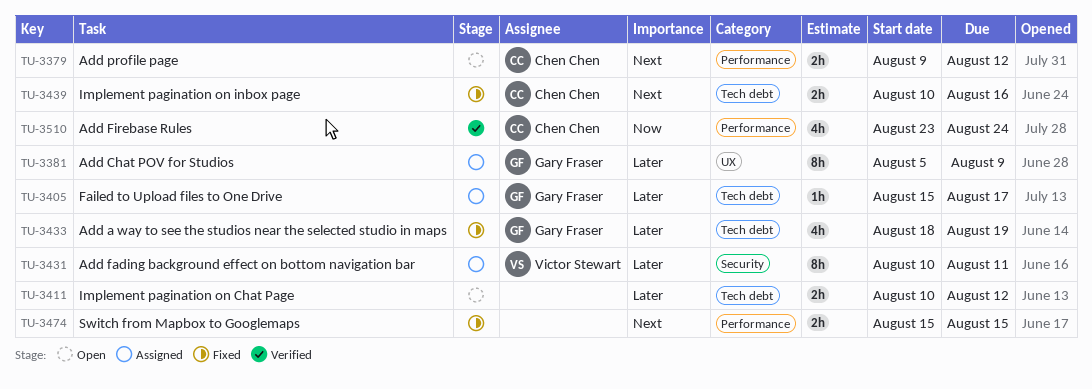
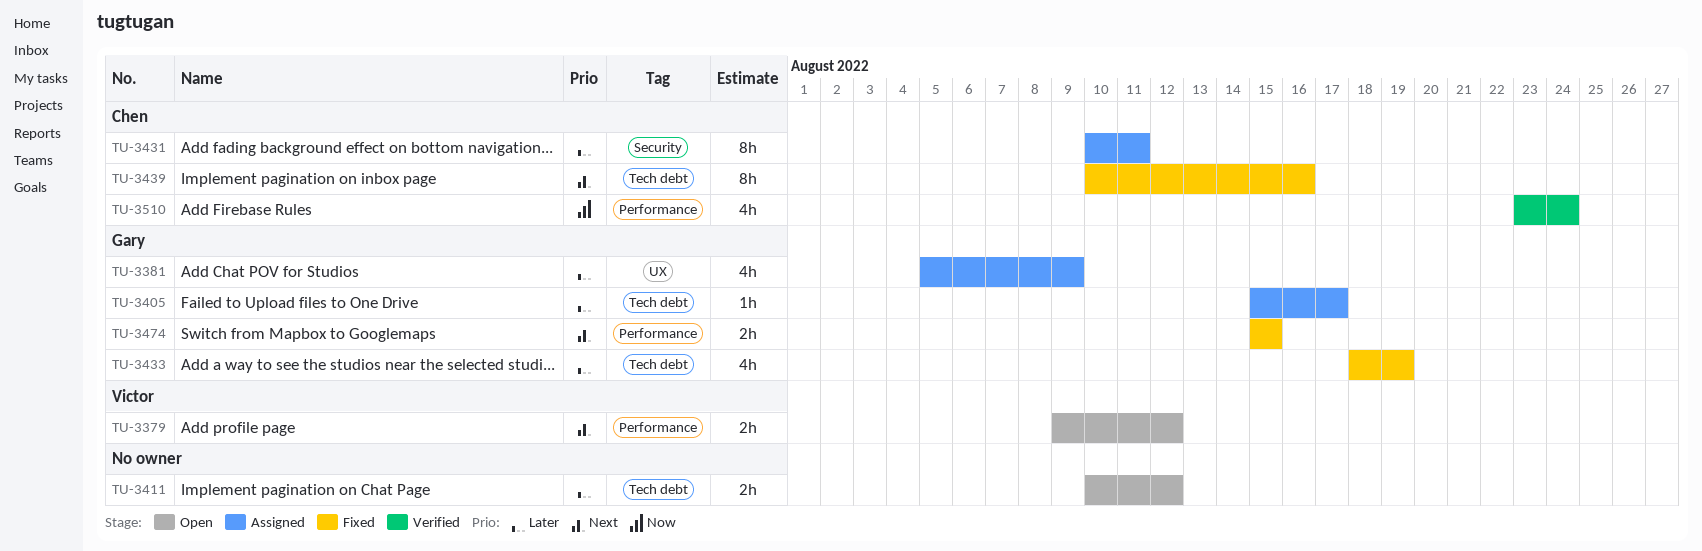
TU-3379, owner: Chen Chen -> Victor Stewart
TU-3381, estimate: 8h -> 4h
TU-3431, owner: Victor Stewart -> Chen Chen
TU-3439, estimate: 2h -> 8h
TU-3474, owner: none -> Gary Fraser

